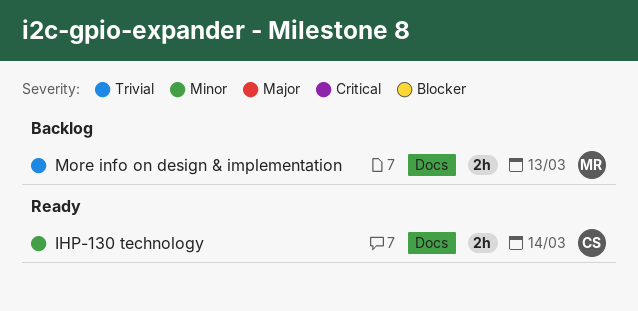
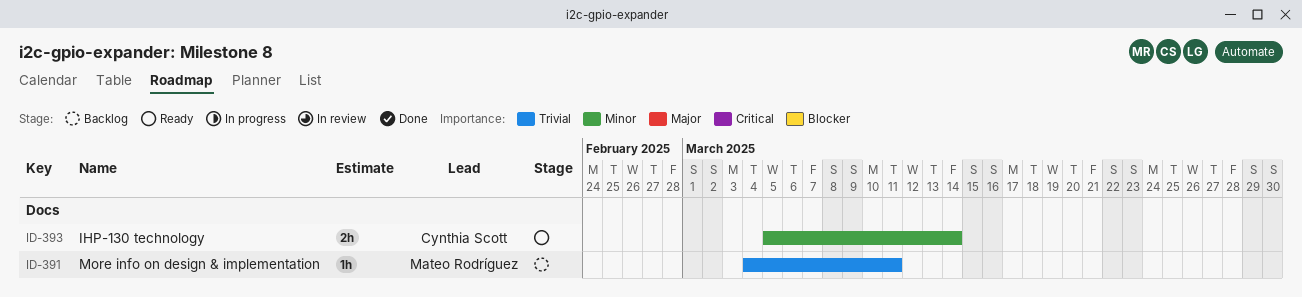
More info on design & implementation, estimate: 2h -> 1h
More info on design & implementation, due: Mar 13 -> Mar 11

